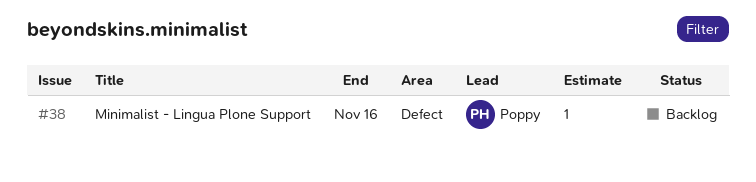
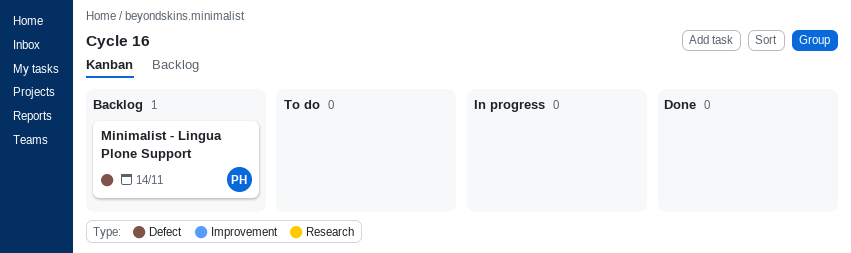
Minimalist - Lingua Plone Support, due: Nov 16 -> Nov 14

